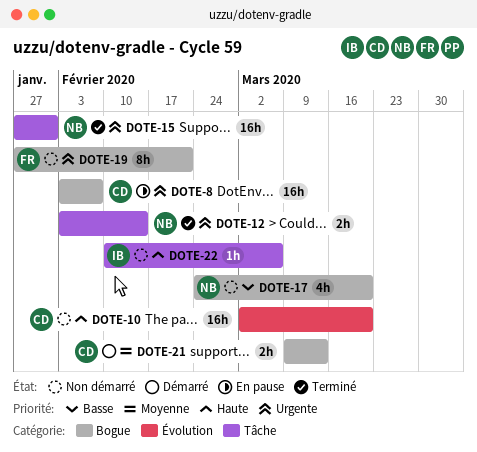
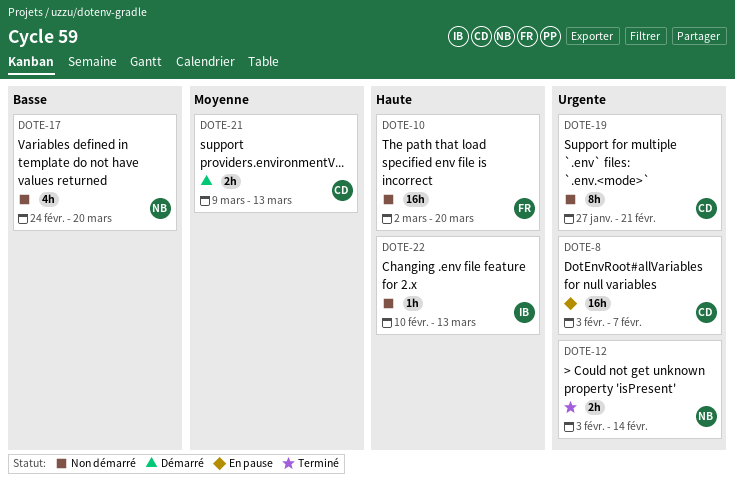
DOTE-10, owner: CD -> FR
DOTE-15: present -> none
DOTE-19, owner: FR -> CD
DOTE-22, due: Mar 6 -> Mar 13

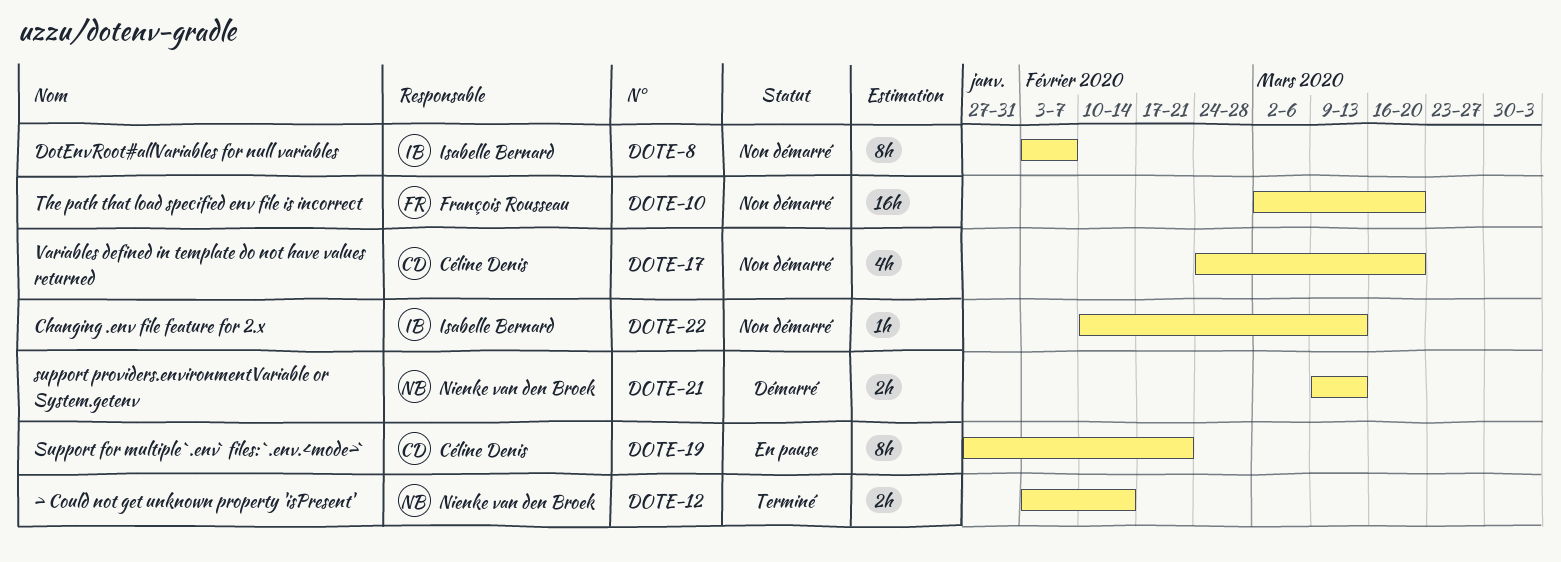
DOTE-8, status: En pause -> Non démarré
DOTE-8, owner: Céline Denis -> Isabelle Bernard
DOTE-8, estimate: 16h -> 8h
DOTE-17, owner: Nienke van den Broek -> Céline Denis
DOTE-19, status: Non démarré -> En pause
DOTE-21, owner: Céline Denis -> Nienke van den Broek

